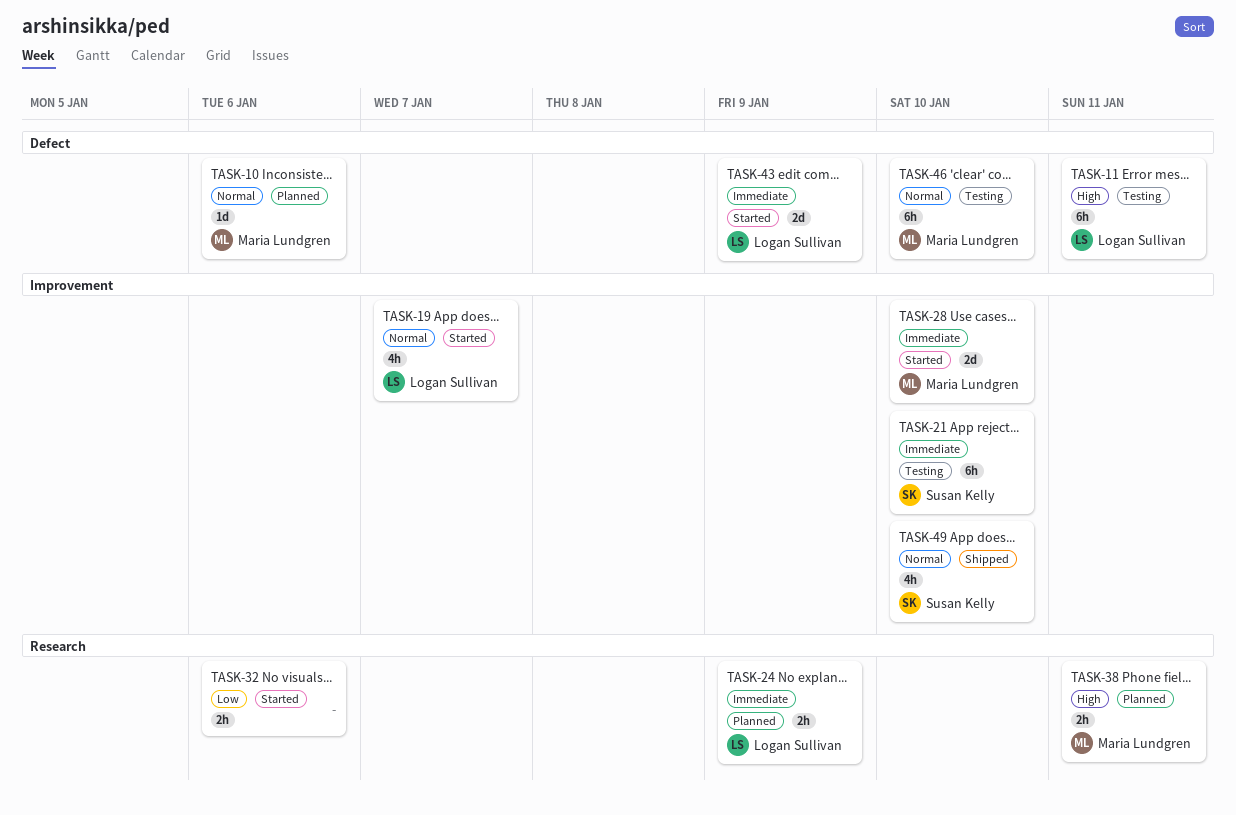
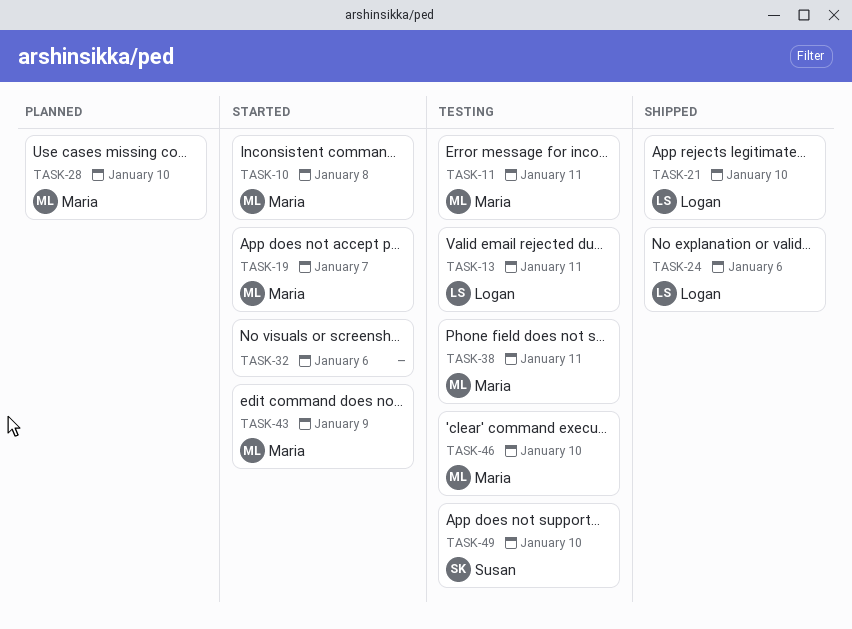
TASK-10, status: Planned -> Started
TASK-10, due: Jan 6 -> Jan 8
TASK-11, owner: Logan Sullivan -> Maria Lundgren
TASK-13: none -> present
TASK-19, owner: Logan Sullivan -> Maria Lundgren
TASK-21, status: Testing -> Shipped
TASK-21, owner: Susan Kelly -> Logan Sullivan
TASK-24, status: Planned -> Shipped
TASK-24, due: Jan 9 -> Jan 6
TASK-28, status: Started -> Planned
TASK-38, status: Planned -> Testing
TASK-43, owner: Logan Sullivan -> Maria Lundgren
TASK-49, status: Shipped -> Testing

